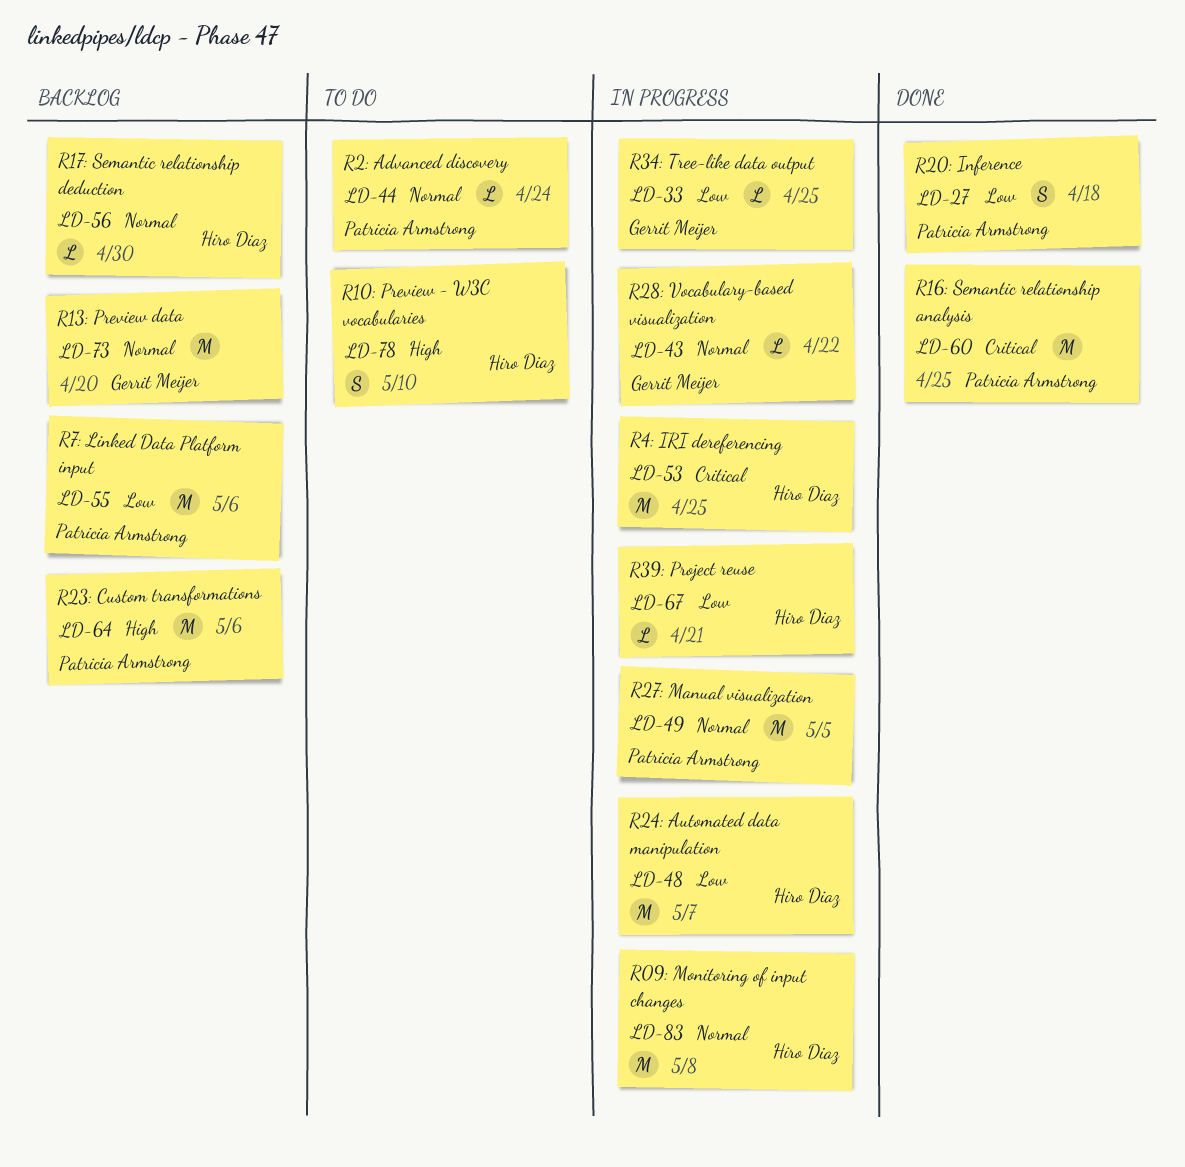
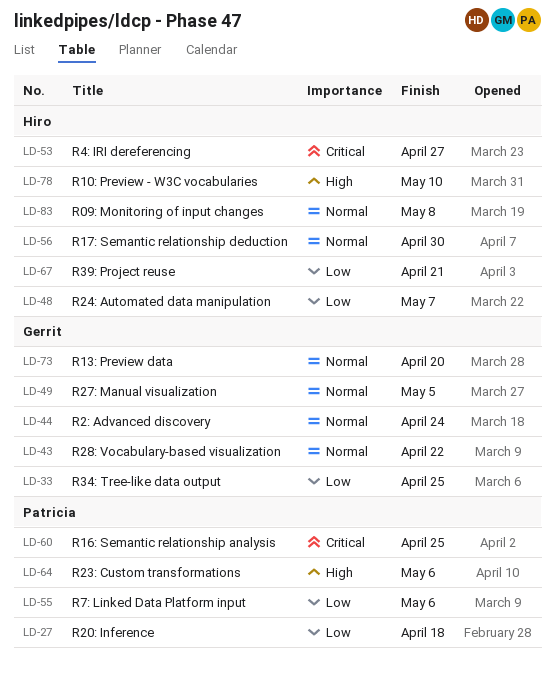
LD-44, owner: Patricia Armstrong -> Gerrit Meijer
LD-49, owner: Patricia Armstrong -> Gerrit Meijer
LD-53, due: Apr 25 -> Apr 27

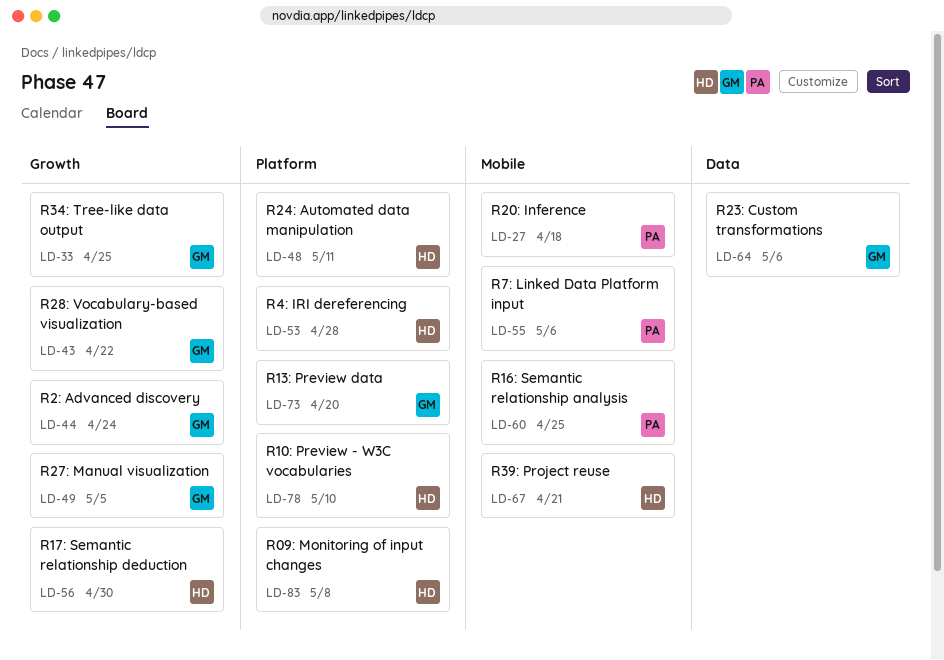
LD-48, due: May 7 -> May 11
LD-53, due: Apr 27 -> Apr 28
LD-64, owner: Patricia -> Gerrit

